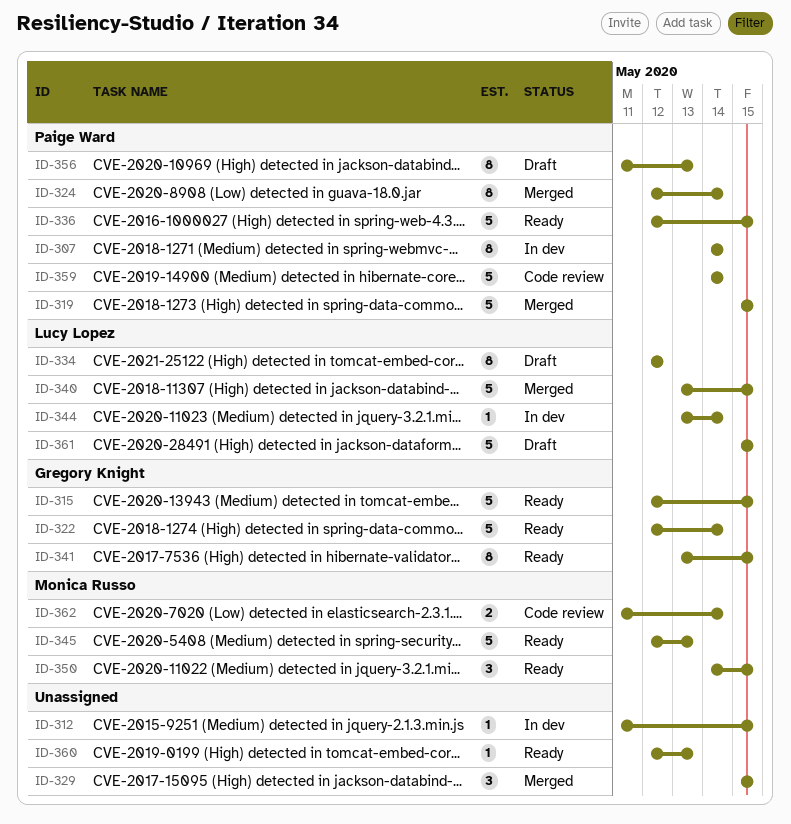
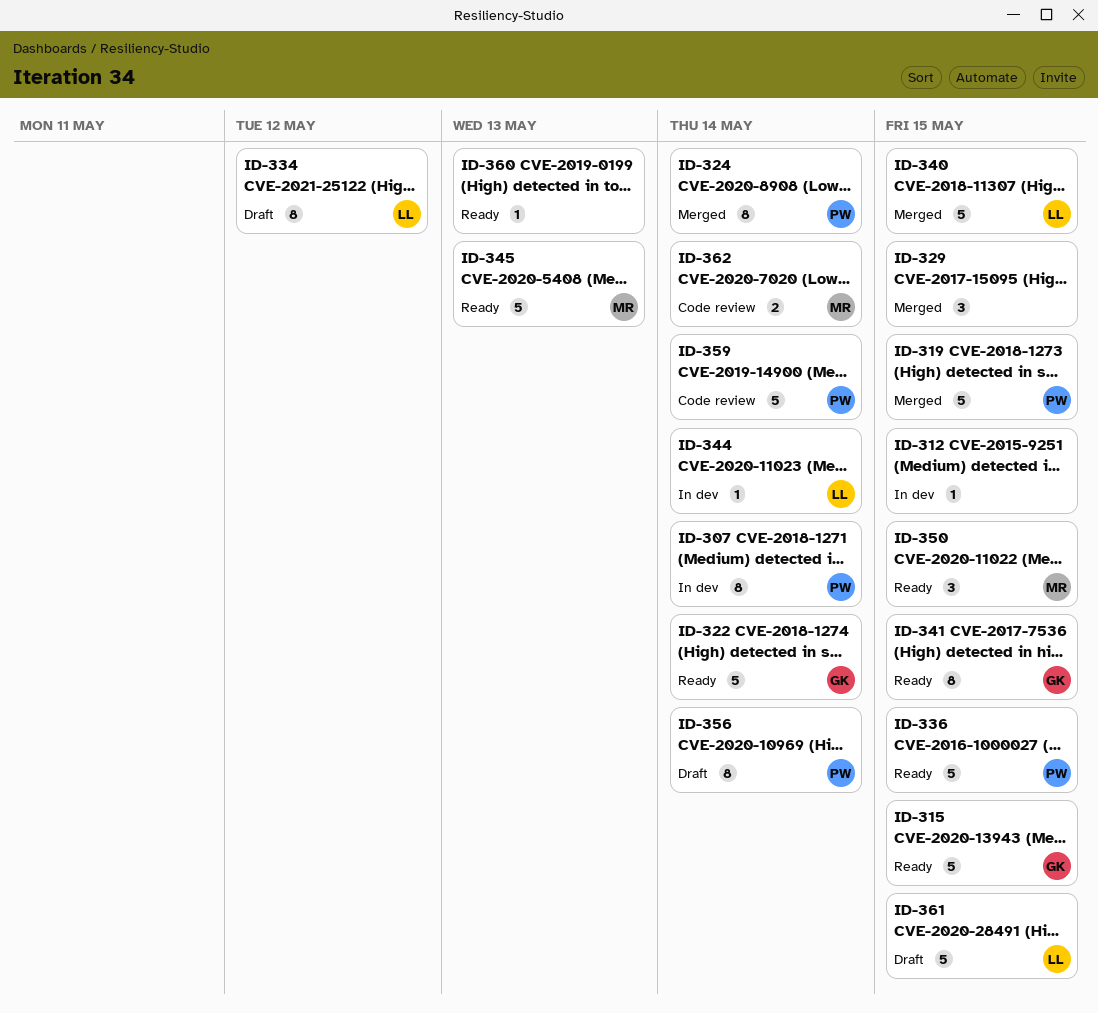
ID-356, due: May 13 -> May 14

